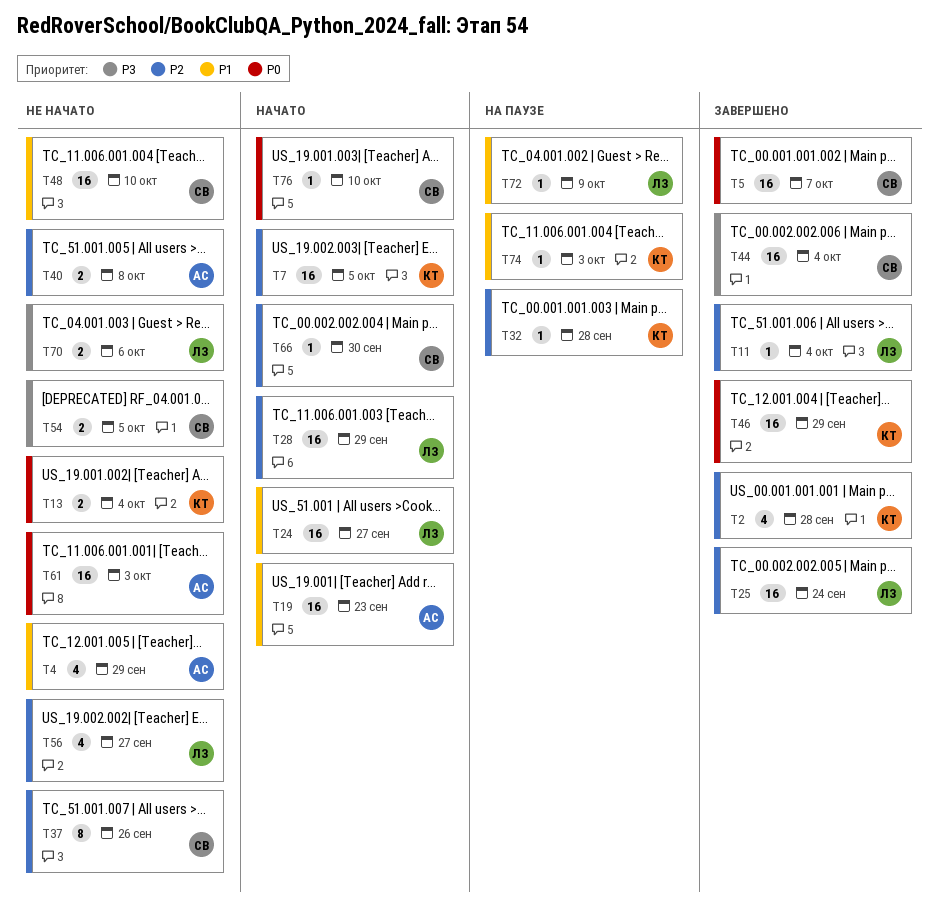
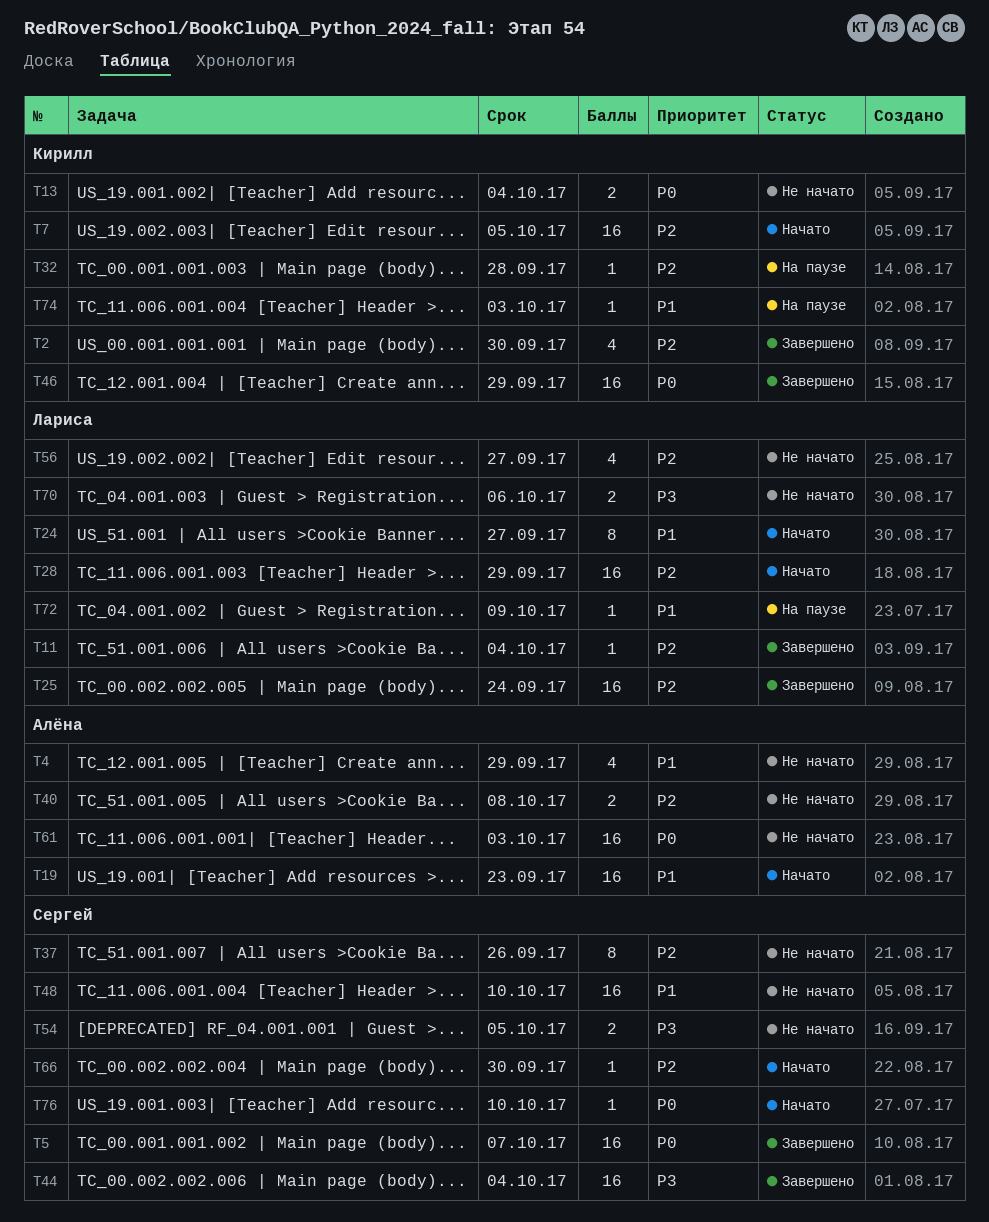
T2, due: Sep 28 -> Sep 30
T24, estimate: 16 -> 8

